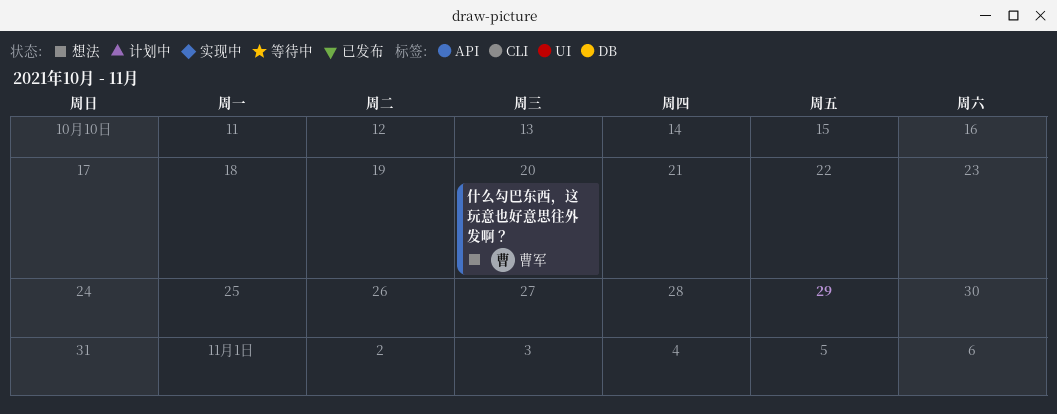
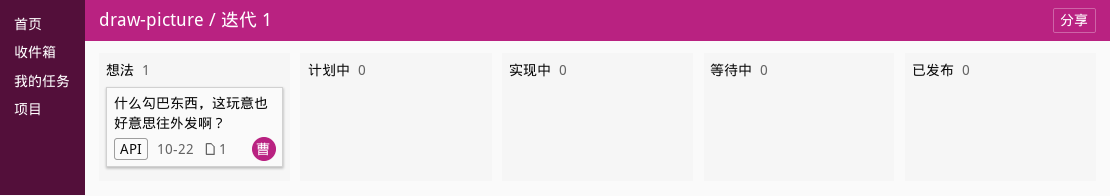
什么勾巴东西，这玩意也好意思往外发啊？, due: Oct 20 -> Oct 22

